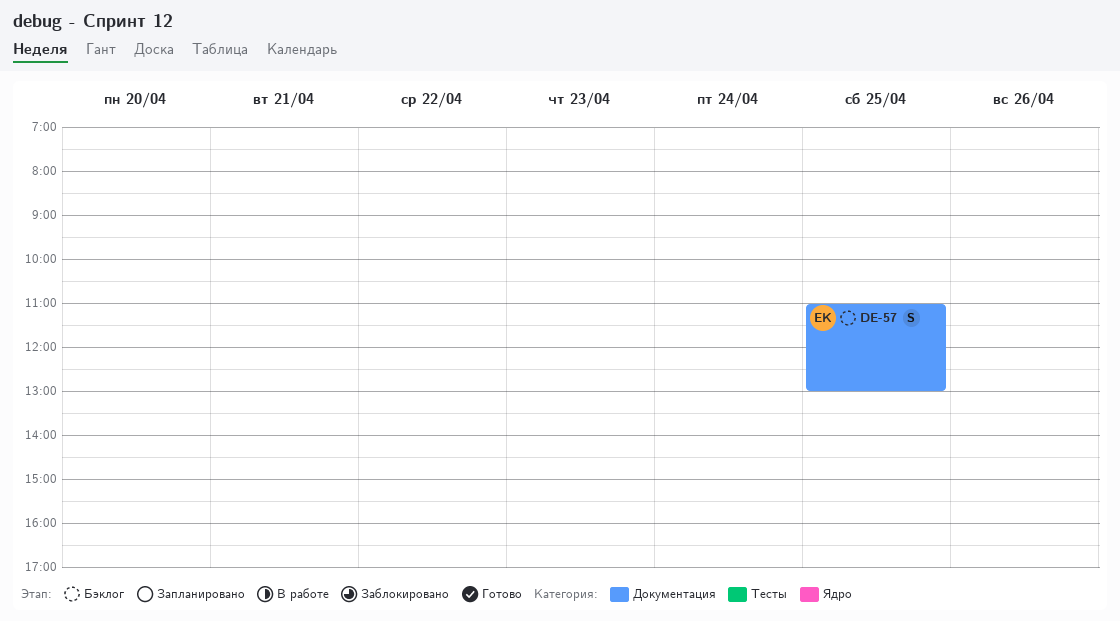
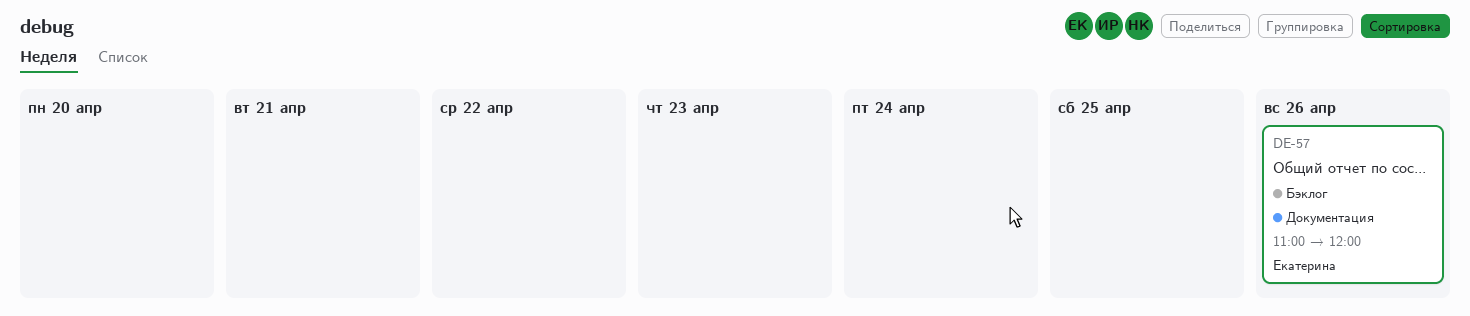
DE-57, day: Apr 25 -> Apr 26
DE-57, ends: 13:00 -> 12:00

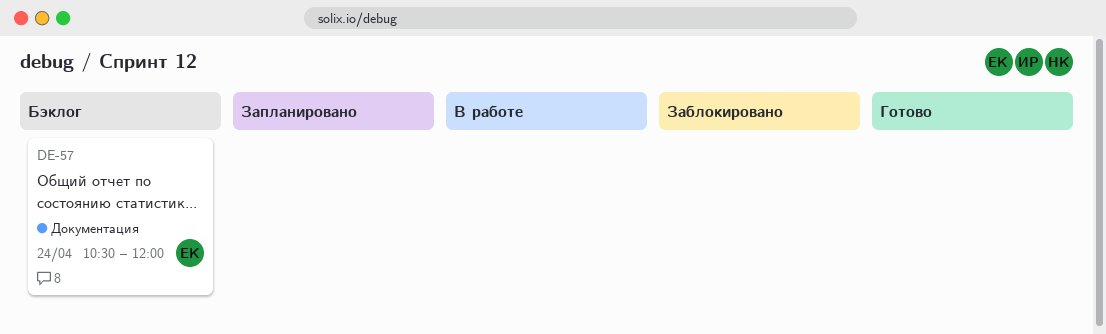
DE-57, day: Apr 26 -> Apr 24
DE-57, begins: 11:00 -> 10:30

